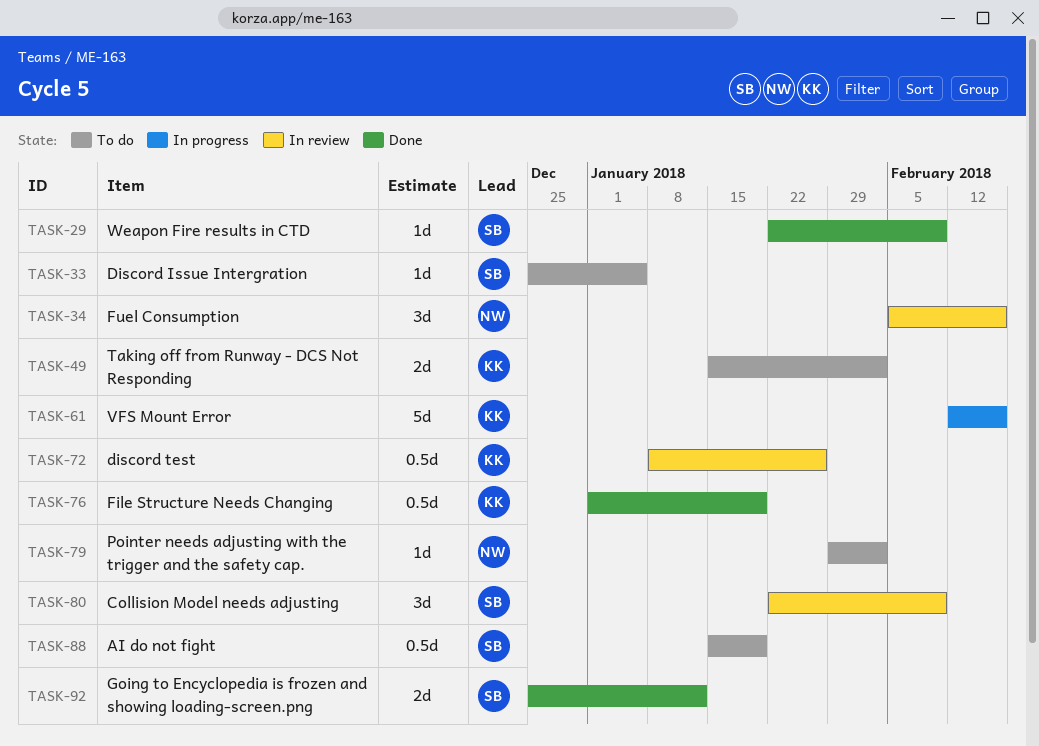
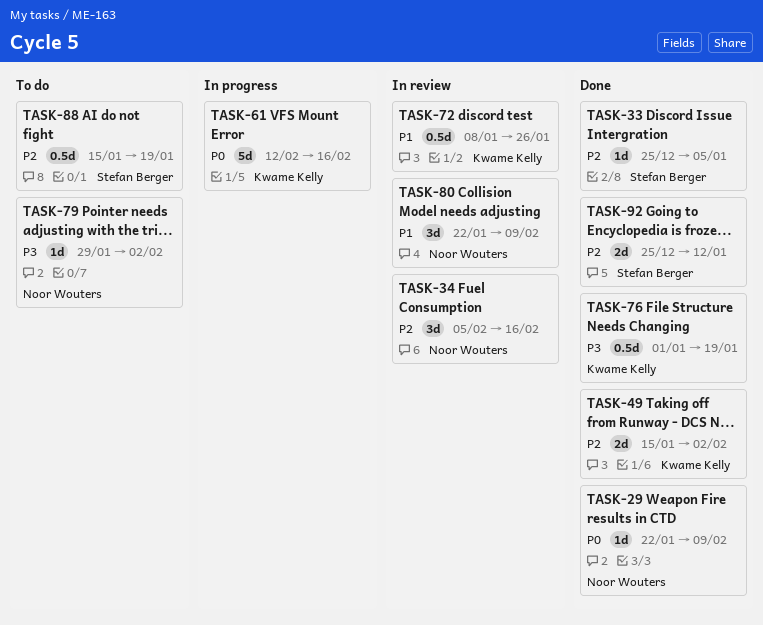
TASK-29, owner: Stefan Berger -> Noor Wouters
TASK-33, status: To do -> Done
TASK-49, status: To do -> Done
TASK-80, owner: Stefan Berger -> Noor Wouters

